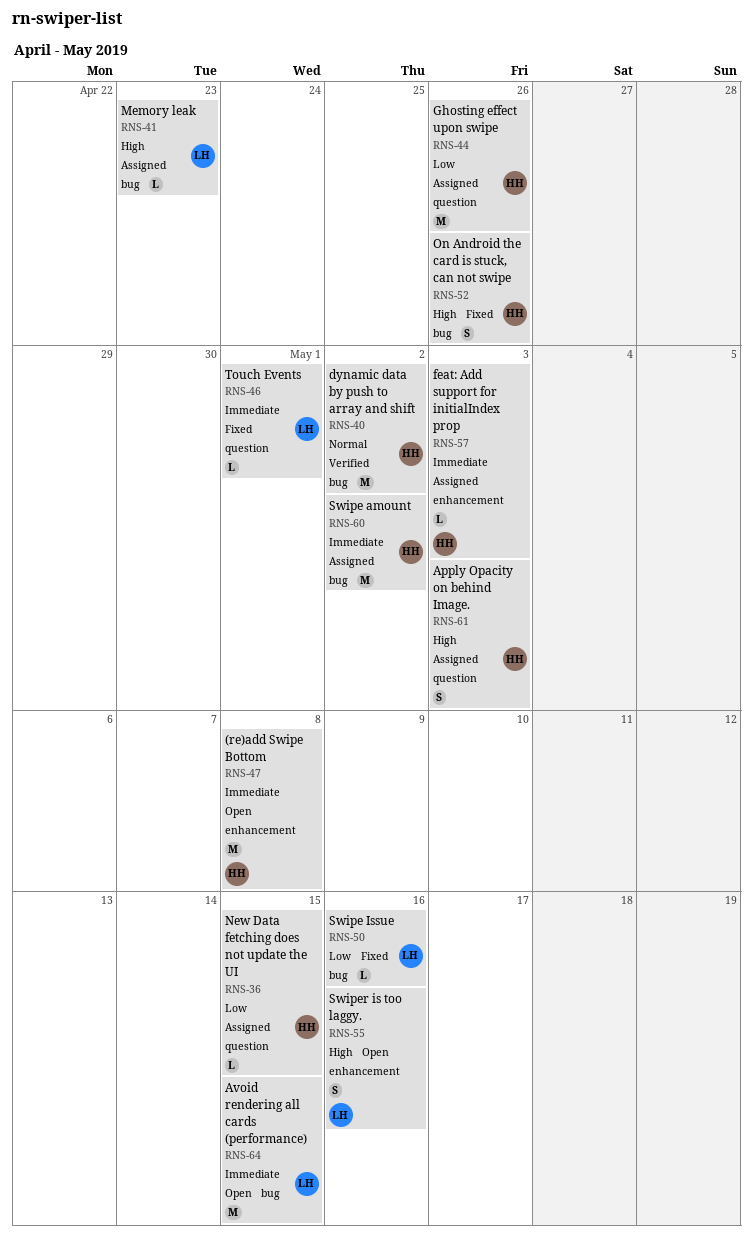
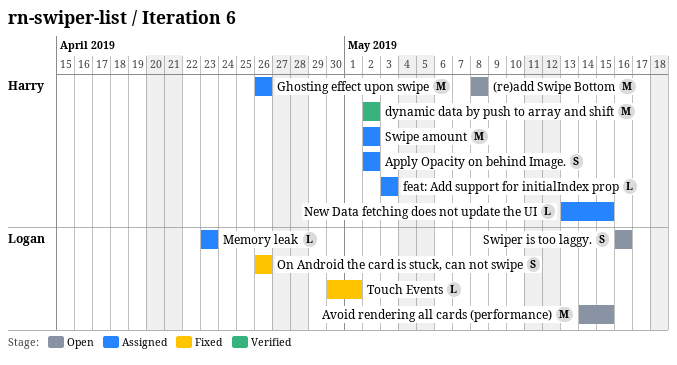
Apply Opacity on behind Image., due: May 3 -> May 2
On Android the card is stuck, can not swipe, owner: Harry -> Logan
Swipe Issue: present -> none

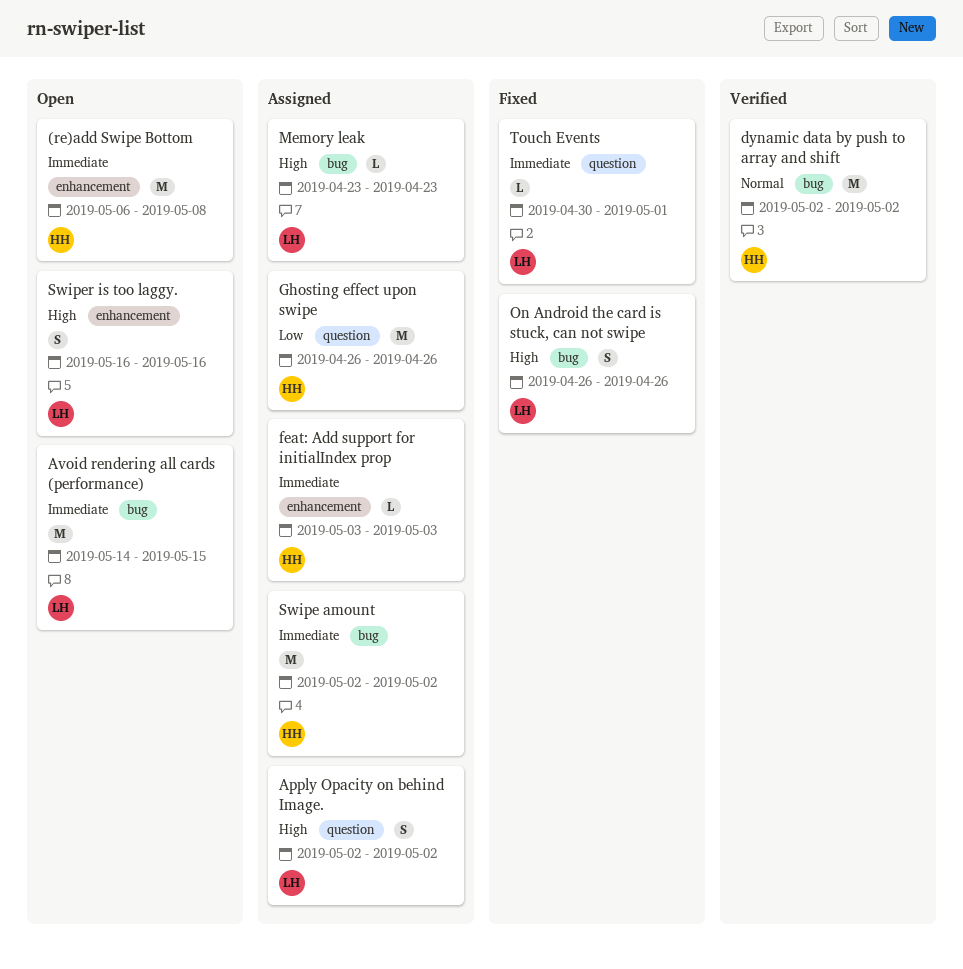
(re)add Swipe Bottom, start: May 8 -> May 6
Apply Opacity on behind Image., owner: Harry -> Logan
New Data fetching does not update the UI: present -> none

